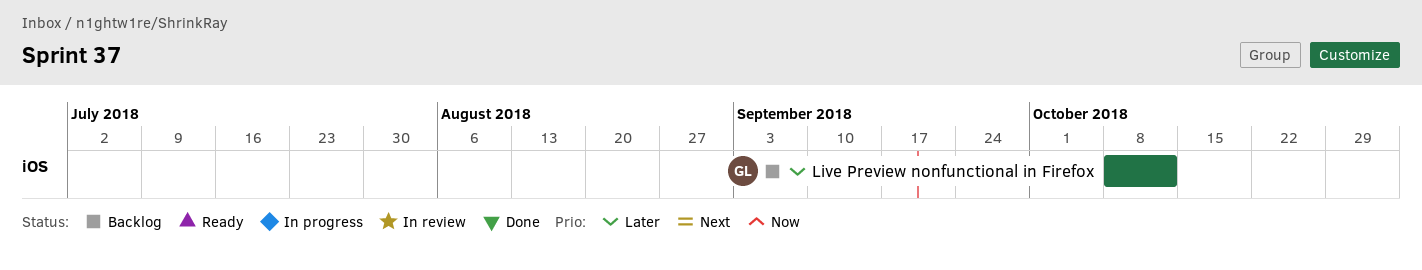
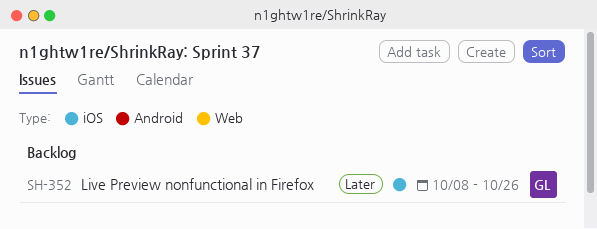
Live Preview nonfunctional in Firefox, due: Oct 12 -> Oct 26

